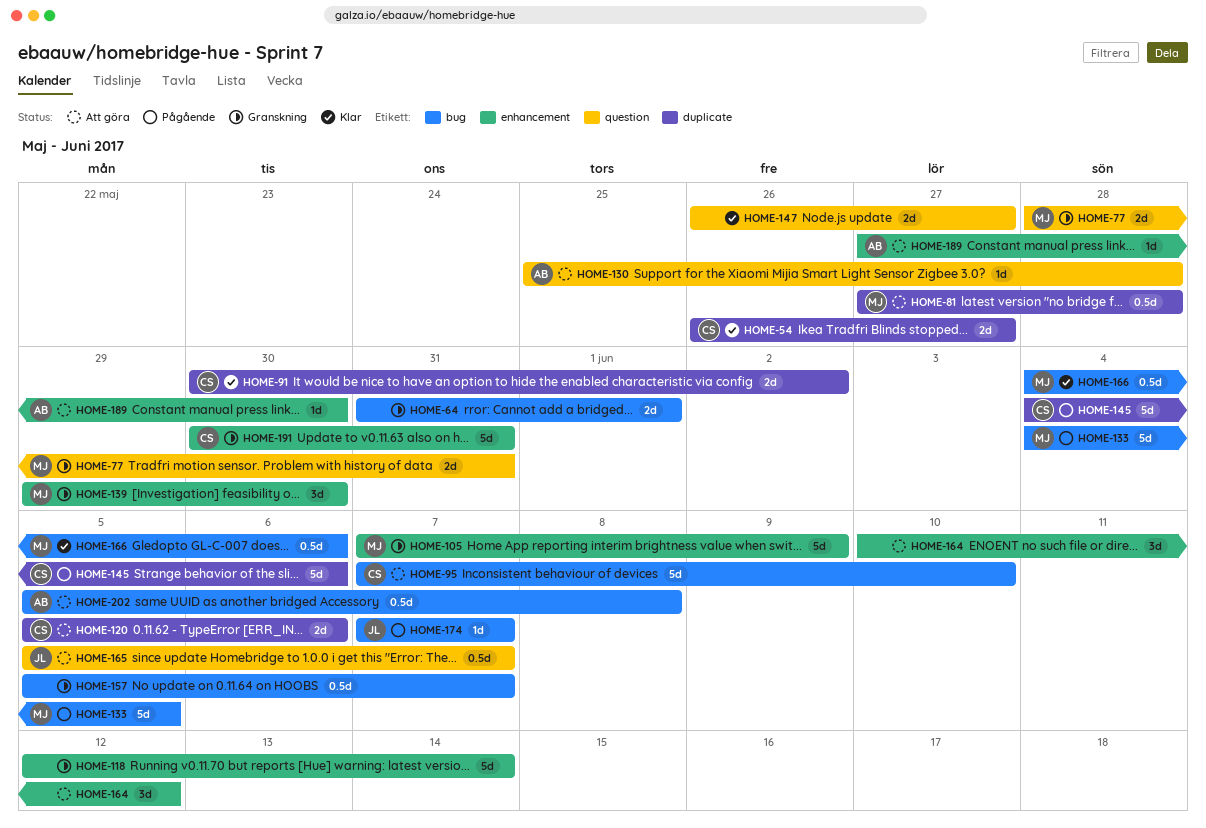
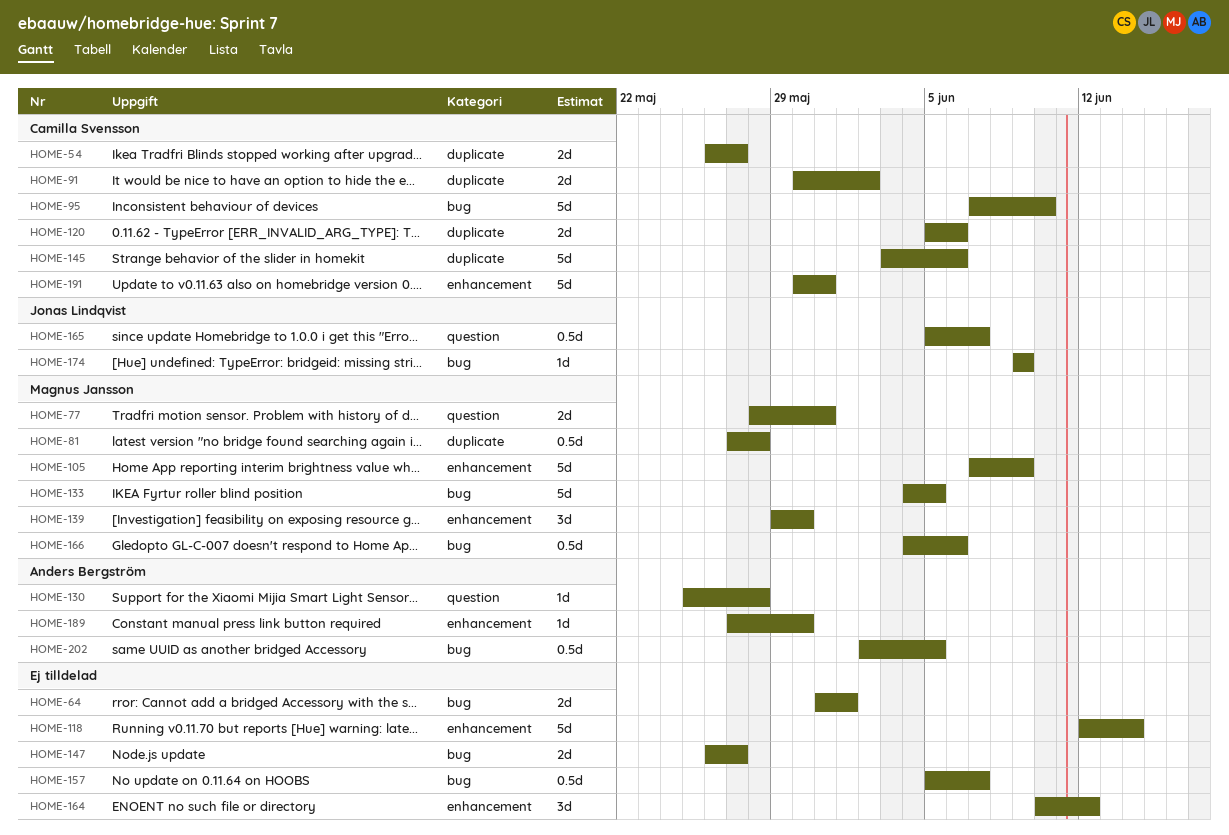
HOME-145, start: Jun 4 -> Jun 3
HOME-147, label: question -> bug
HOME-174, start: Jun 7 -> Jun 9
HOME-174, due: Jun 7 -> Jun 9
HOME-202, start: Jun 5 -> Jun 2
HOME-202, due: Jun 8 -> Jun 5

